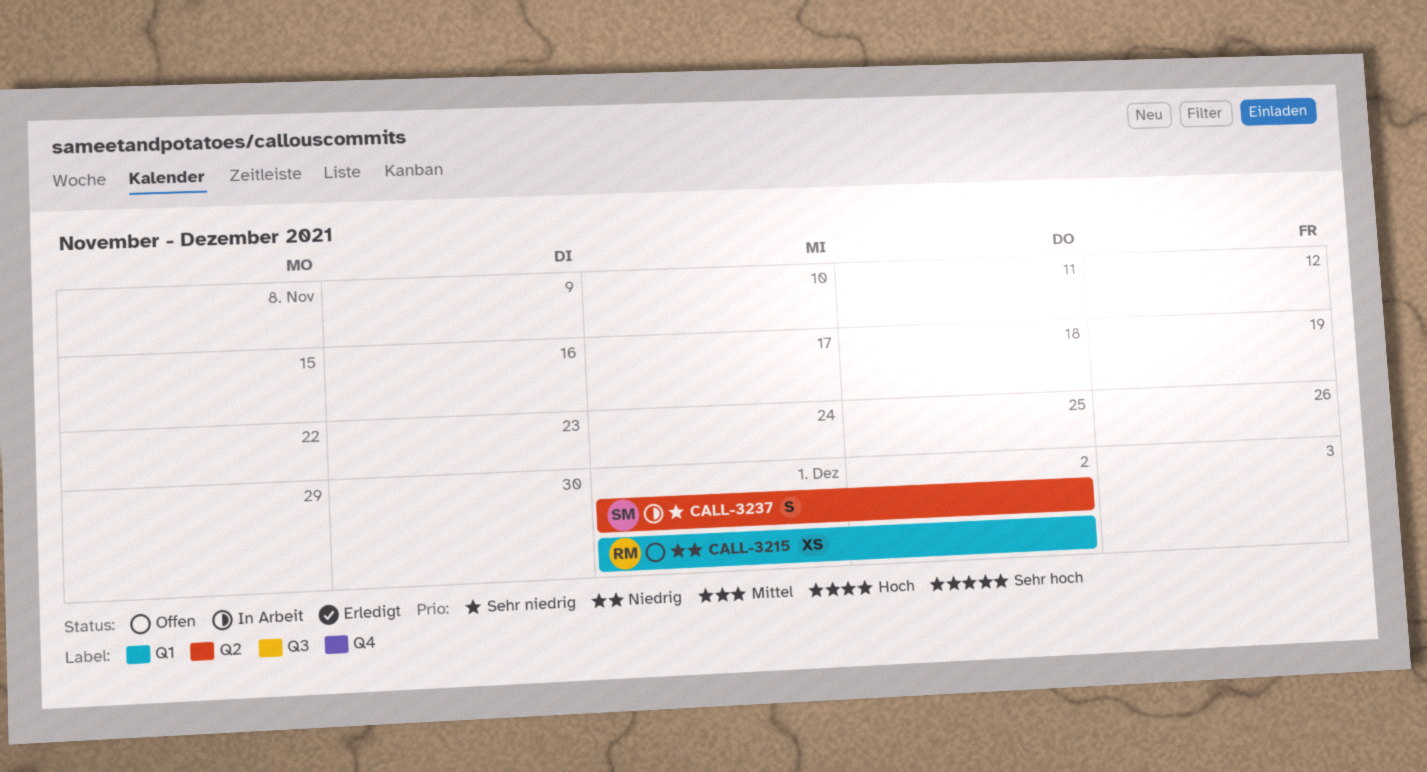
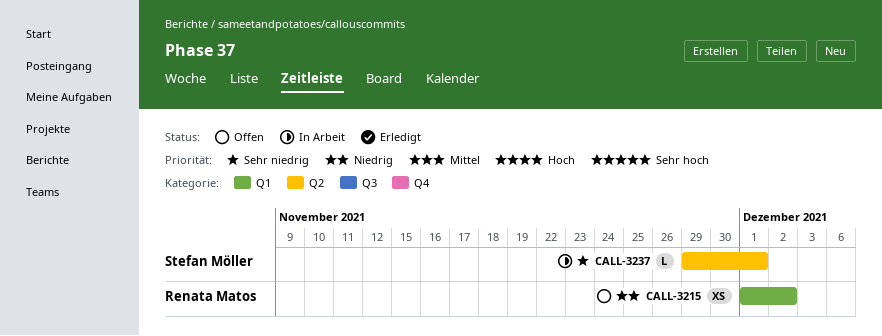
CALL-3237, estimate: S -> L
CALL-3237, start: Dec 1 -> Nov 29
CALL-3237, due: Dec 2 -> Dec 1

